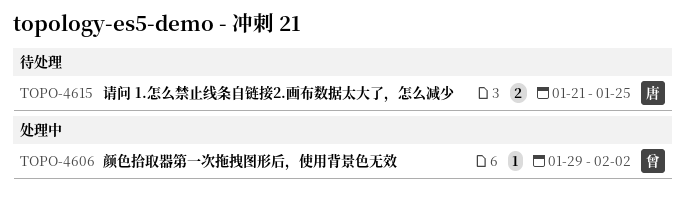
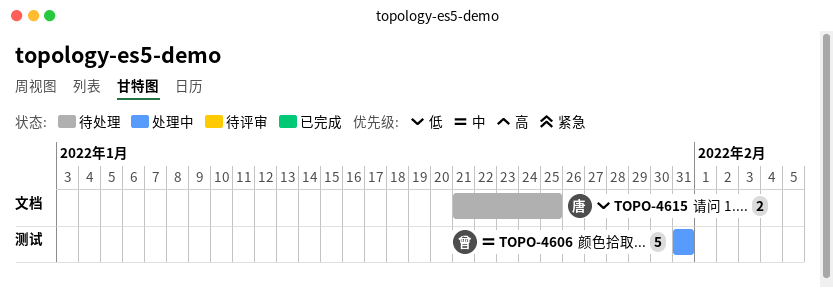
TOPO-4606, estimate: 1 -> 5
TOPO-4606, start: Jan 29 -> Jan 31
TOPO-4606, due: Feb 2 -> Jan 31

